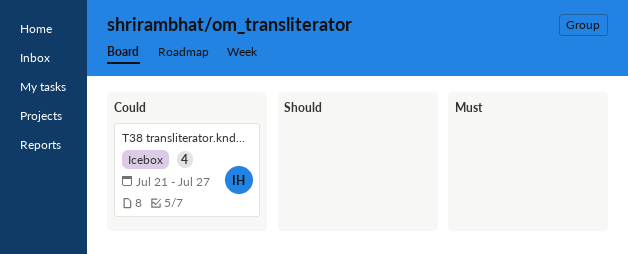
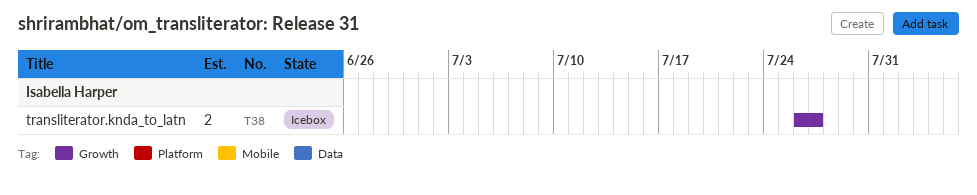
T38, estimate: 4 -> 2
T38, start: Jul 21 -> Jul 26

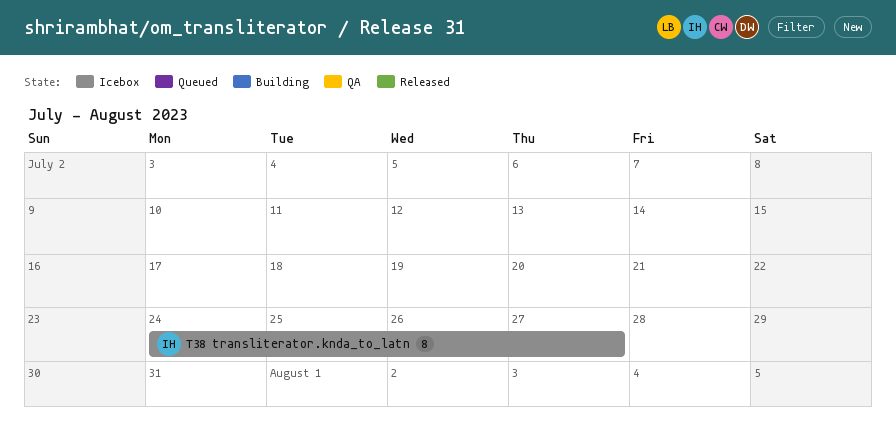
T38, estimate: 2 -> 8
T38, start: Jul 26 -> Jul 24

